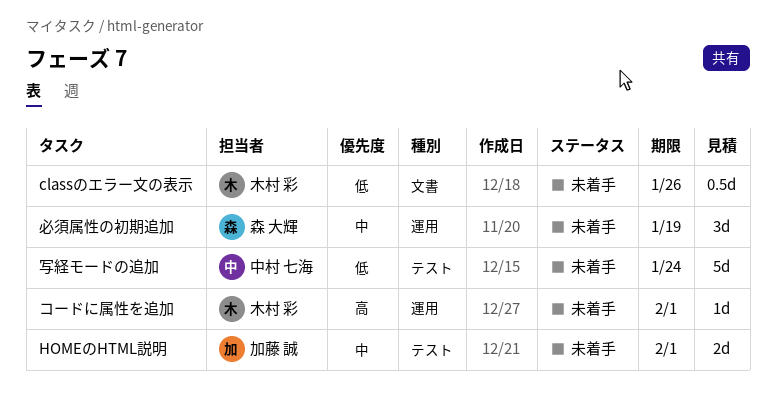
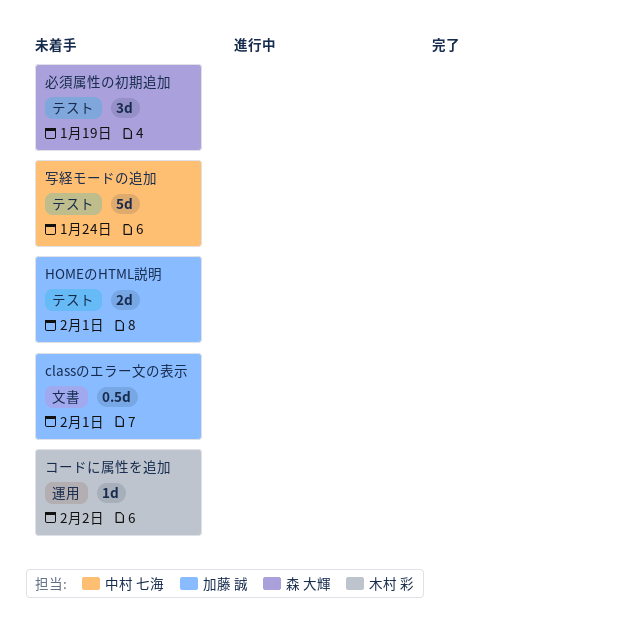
classのエラー文の表示, owner: 木村 彩 -> 加藤 誠
classのエラー文の表示, due: Jan 26 -> Feb 1
コードに属性を追加, due: Feb 1 -> Feb 2
必須属性の初期追加, label: 運用 -> テスト

